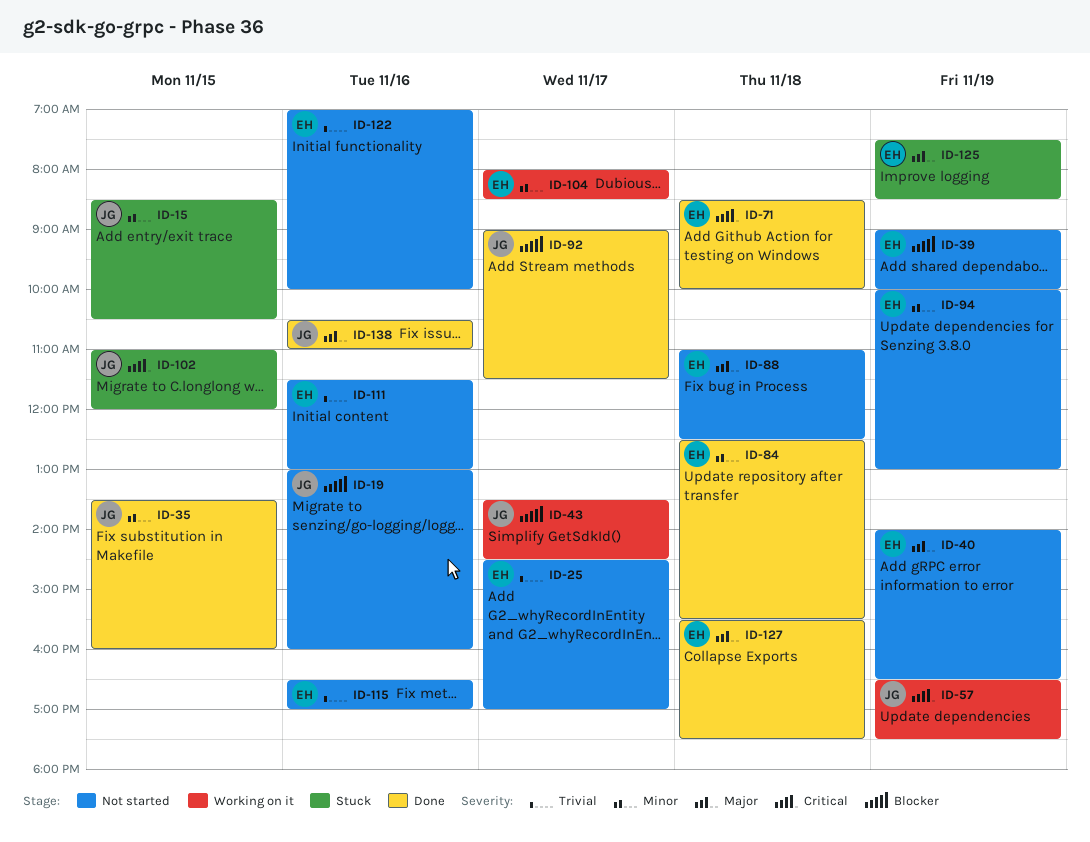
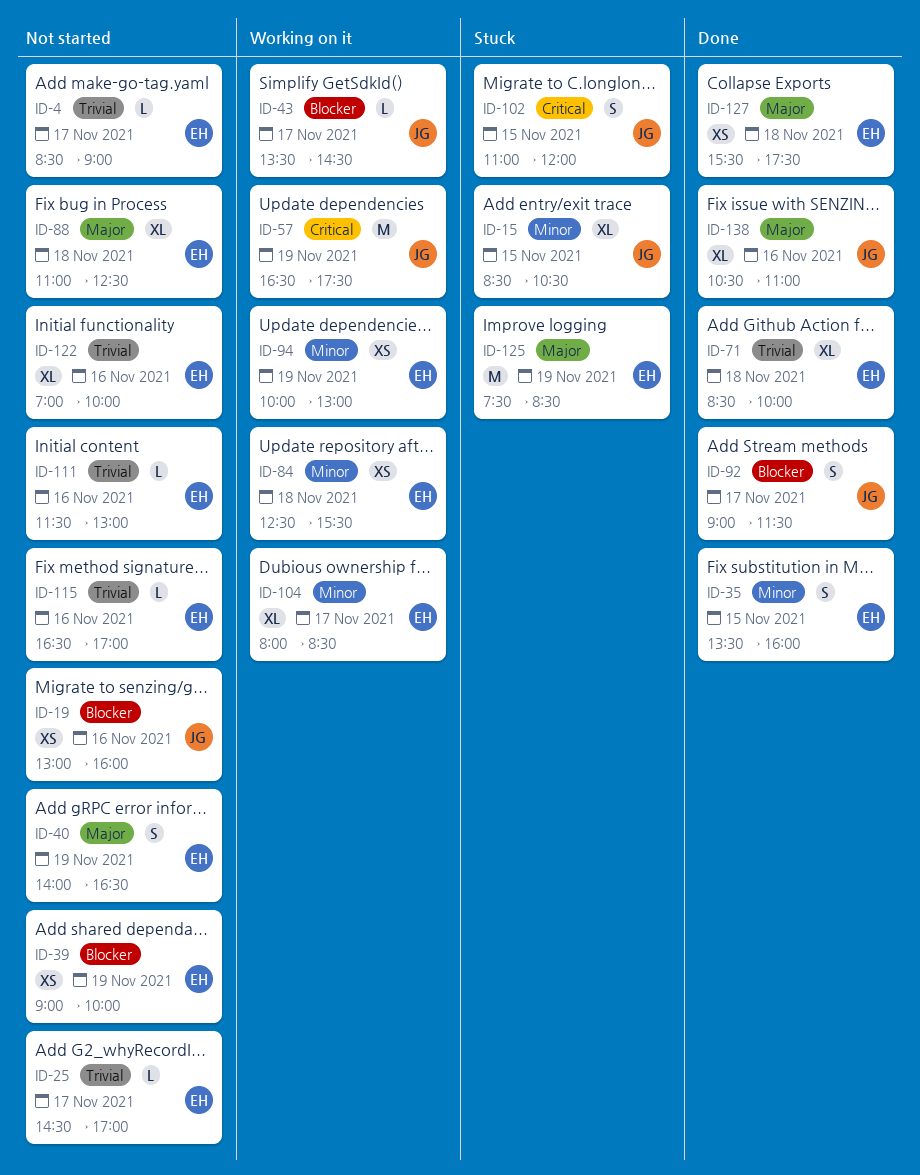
ID-4: none -> present
ID-35, owner: JG -> EH
ID-71, priority: Critical -> Trivial
ID-84, status: Done -> Working on it
ID-94, status: Not started -> Working on it

